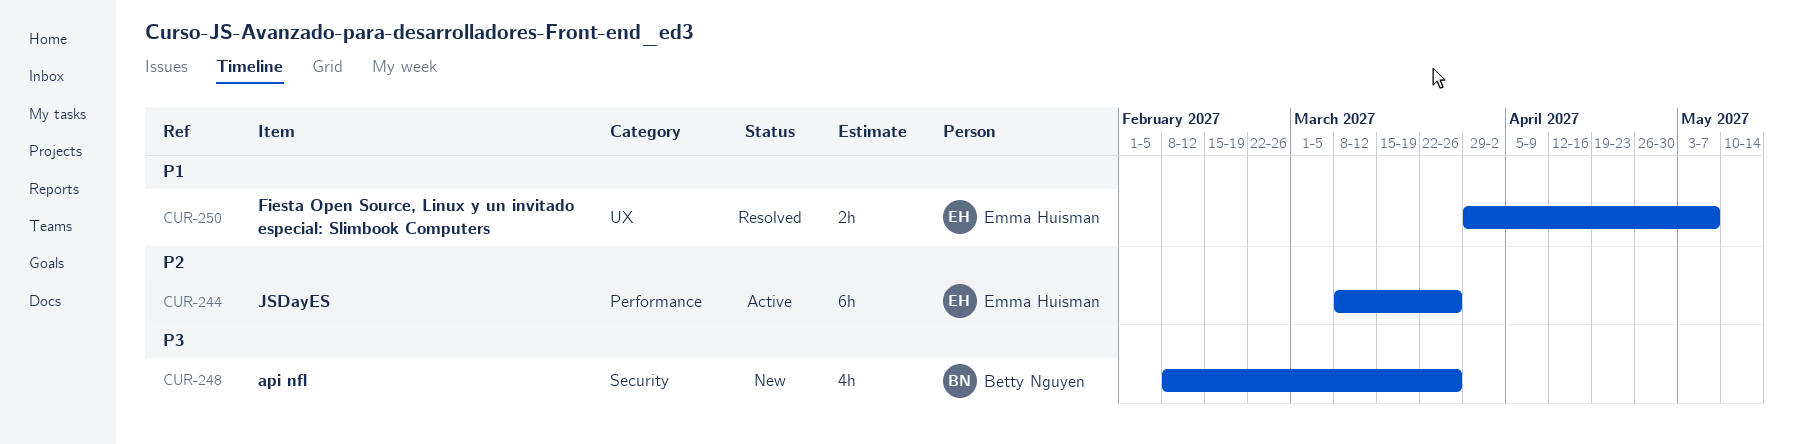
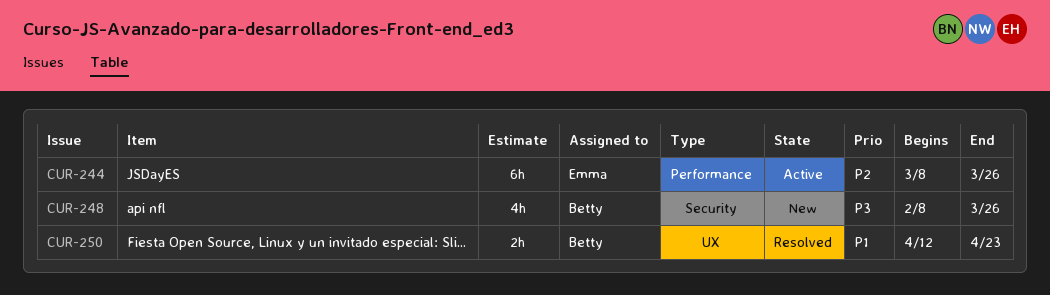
CUR-250, owner: Emma Huisman -> Betty Nguyen
CUR-250, start: Mar 29 -> Apr 12
CUR-250, due: May 7 -> Apr 23

